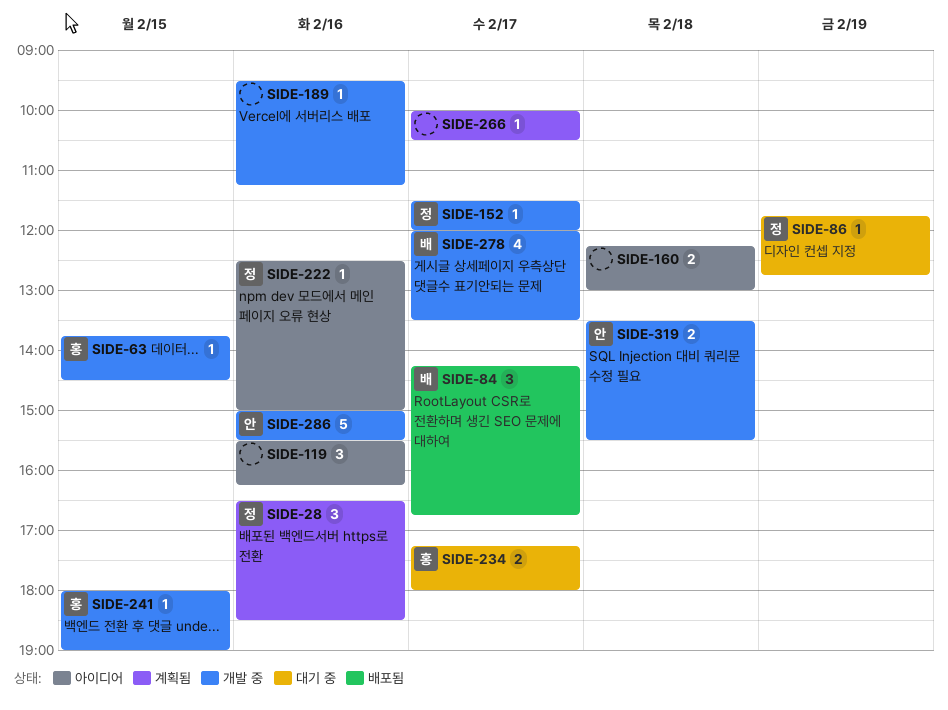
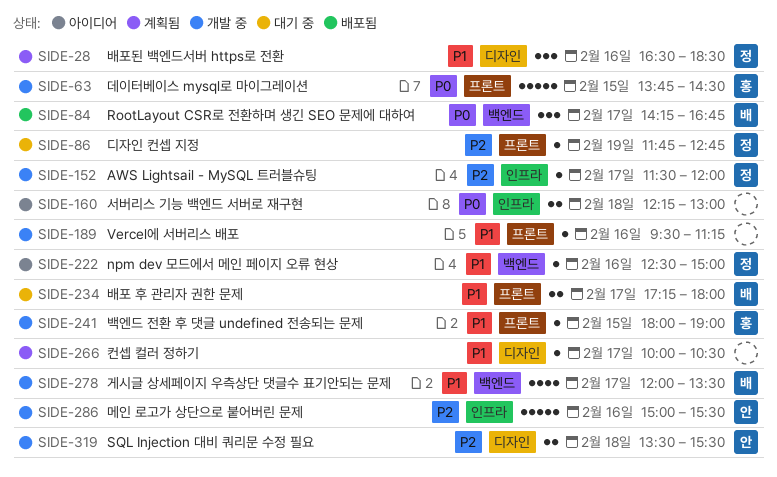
SIDE-63, estimate: 1 -> 5
SIDE-119: present -> none
SIDE-234, owner: 홍 -> 배

